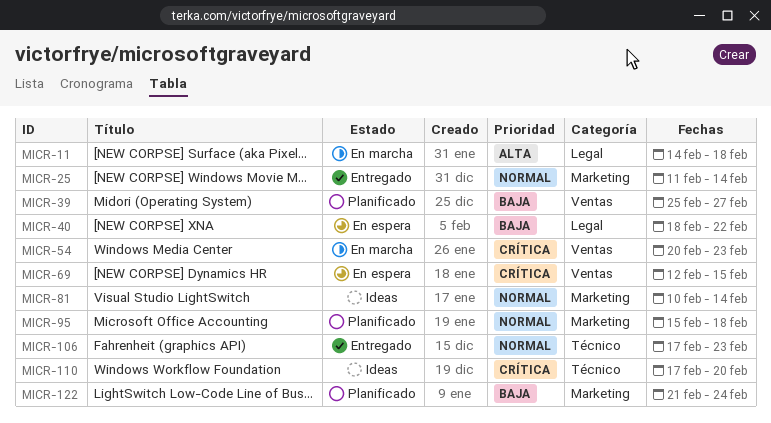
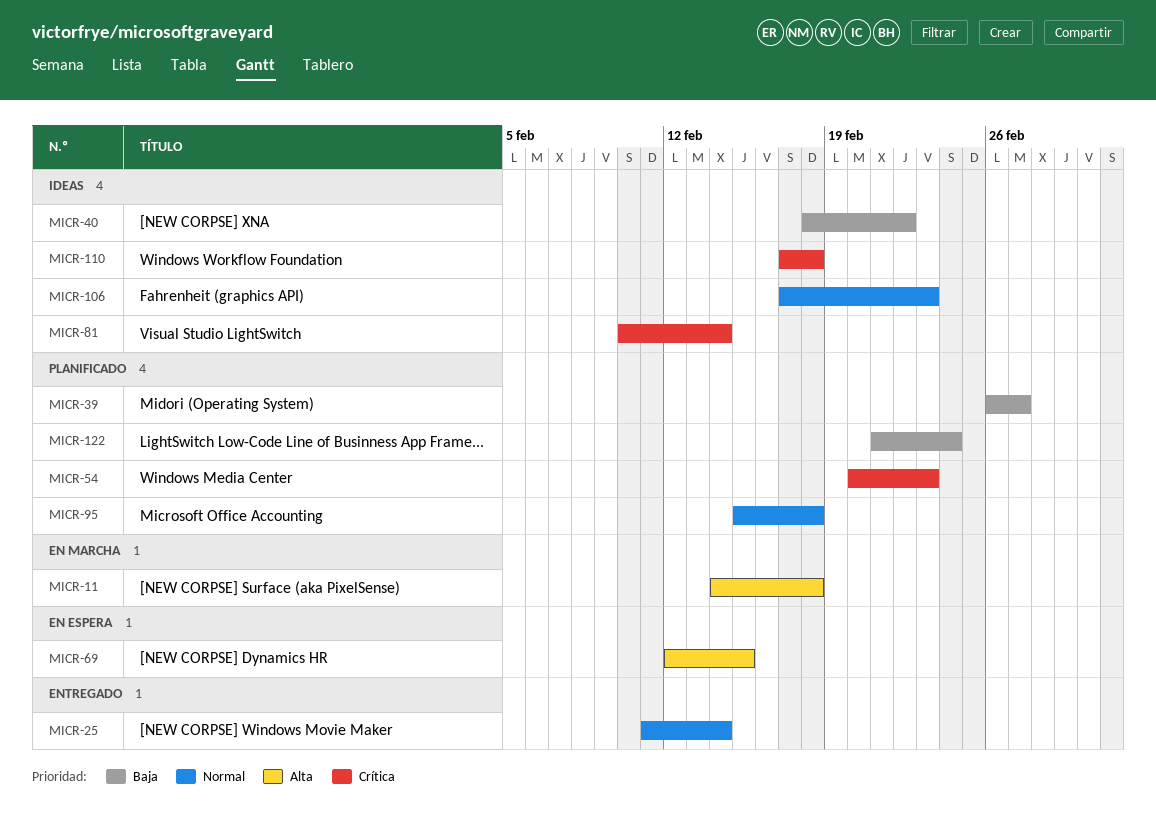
MICR-39, start: Feb 25 -> Feb 26
MICR-40, status: En espera -> Ideas
MICR-54, status: En marcha -> Planificado
MICR-69, priority: Crítica -> Alta
MICR-81, priority: Normal -> Crítica
MICR-106, status: Entregado -> Ideas
MICR-110, due: Feb 20 -> Feb 18

